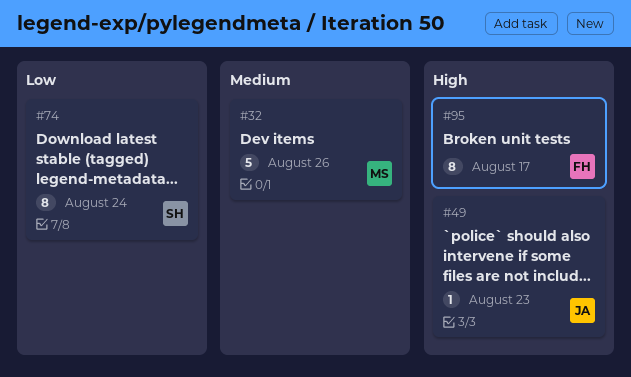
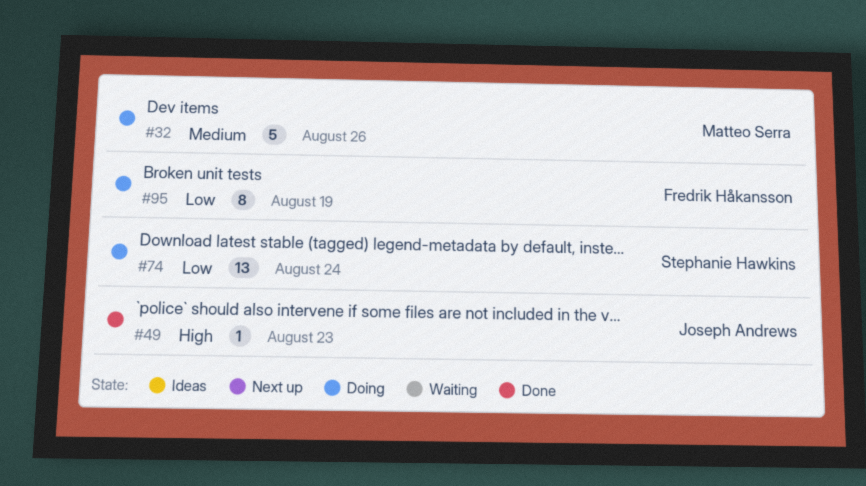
#74, estimate: 8 -> 13
#95, priority: High -> Low
#95, due: Aug 17 -> Aug 19

